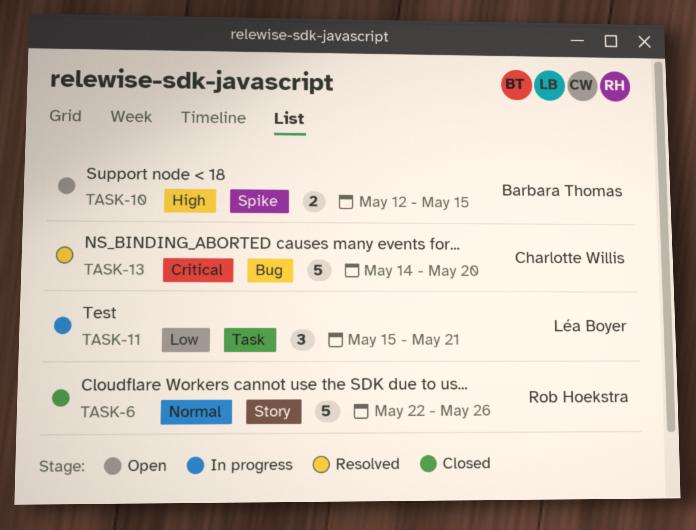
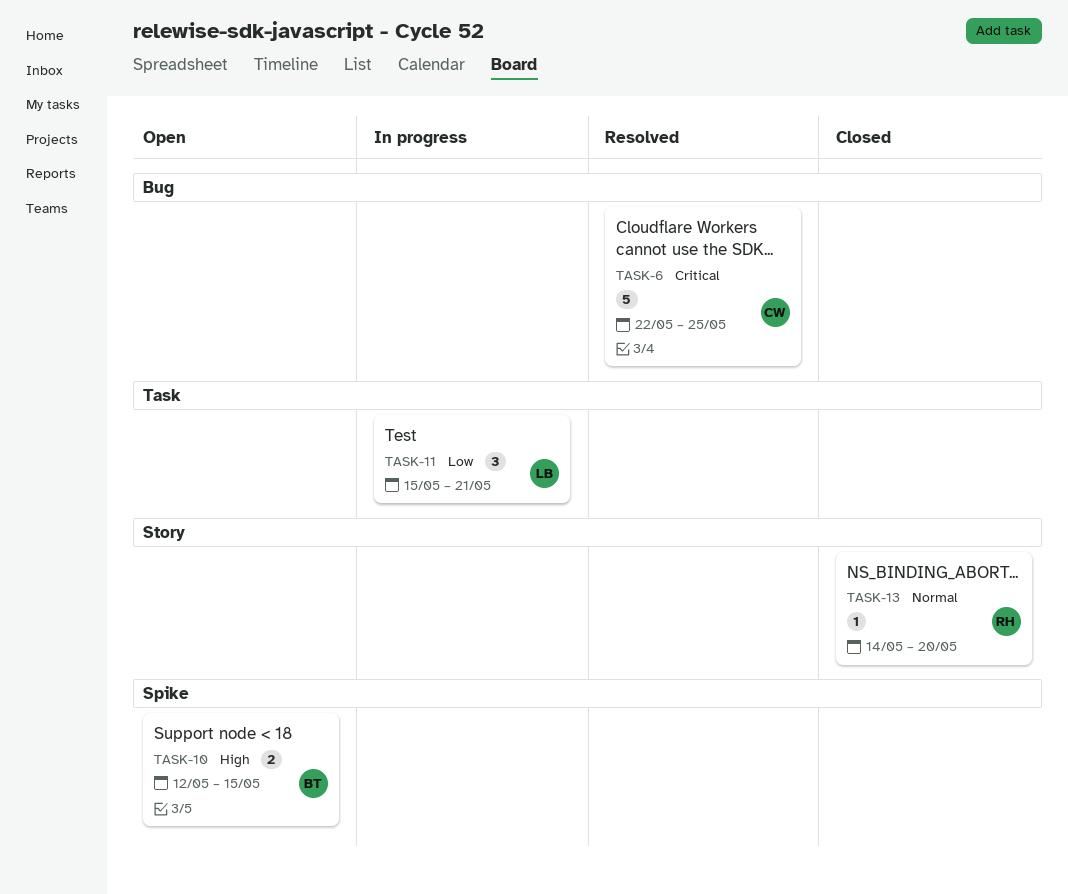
TASK-6, status: Closed -> Resolved
TASK-6, owner: Rob Hoekstra -> Charlotte Willis
TASK-6, priority: Normal -> Critical
TASK-6, label: Story -> Bug
TASK-6, due: May 26 -> May 25
TASK-13, status: Resolved -> Closed
TASK-13, owner: Charlotte Willis -> Rob Hoekstra
TASK-13, priority: Critical -> Normal
TASK-13, label: Bug -> Story
TASK-13, estimate: 5 -> 1

